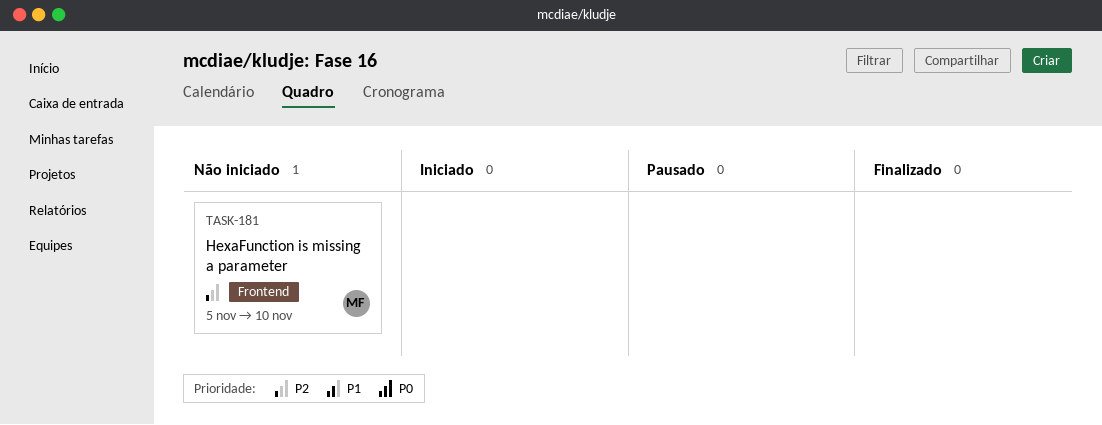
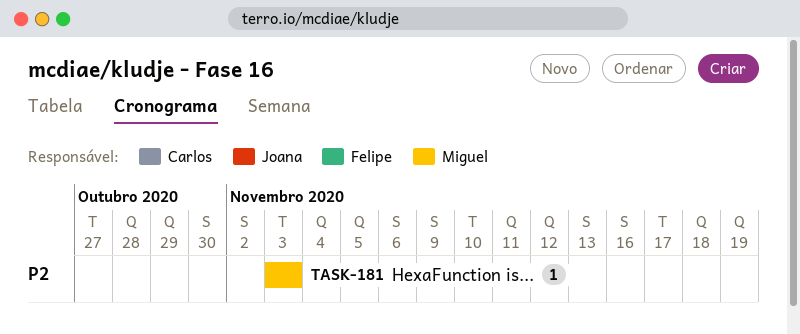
TASK-181, start: Nov 5 -> Nov 3
TASK-181, due: Nov 10 -> Nov 3

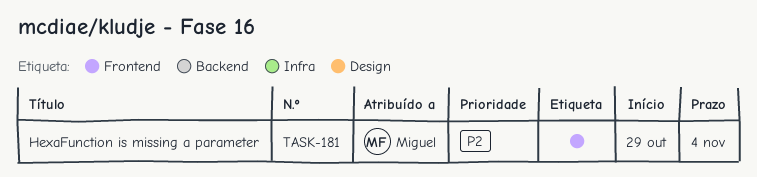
TASK-181, start: Nov 3 -> Oct 29
TASK-181, due: Nov 3 -> Nov 4

